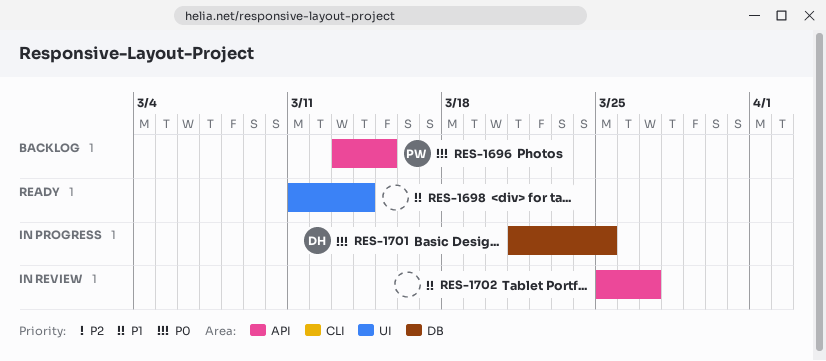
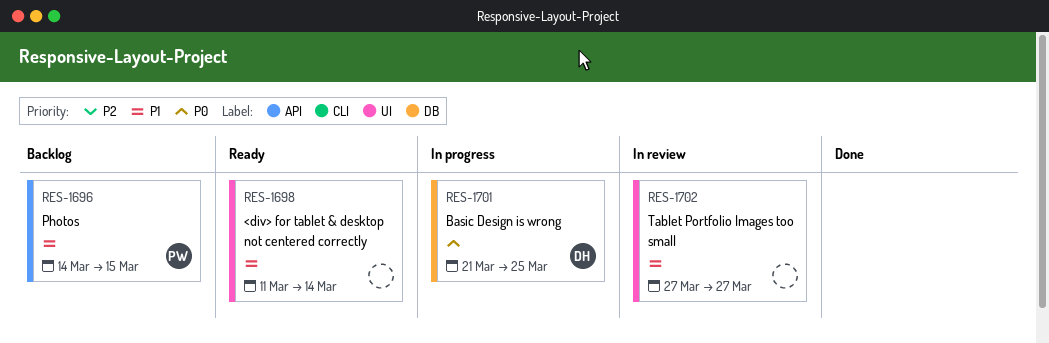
RES-1696, priority: P0 -> P1
RES-1696, start: Mar 13 -> Mar 14
RES-1702, label: API -> UI
RES-1702, start: Mar 25 -> Mar 27

